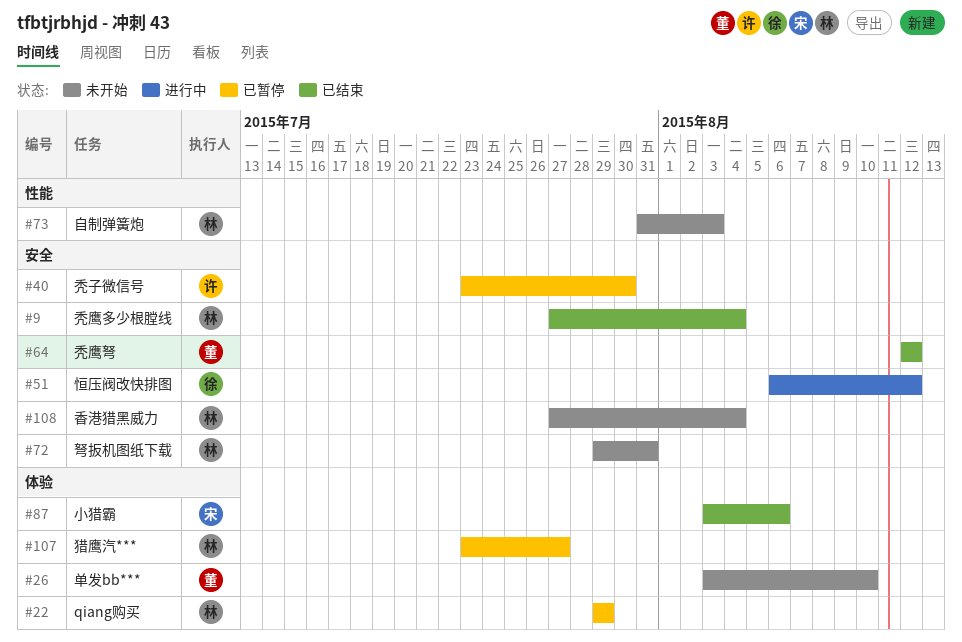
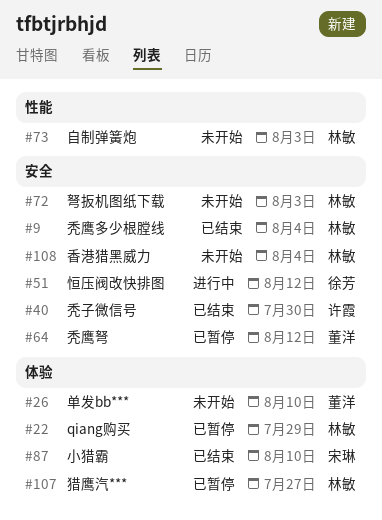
#40, status: 已暂停 -> 已结束
#64, status: 已结束 -> 已暂停
#72, due: Jul 31 -> Aug 3
#87, due: Aug 6 -> Aug 10

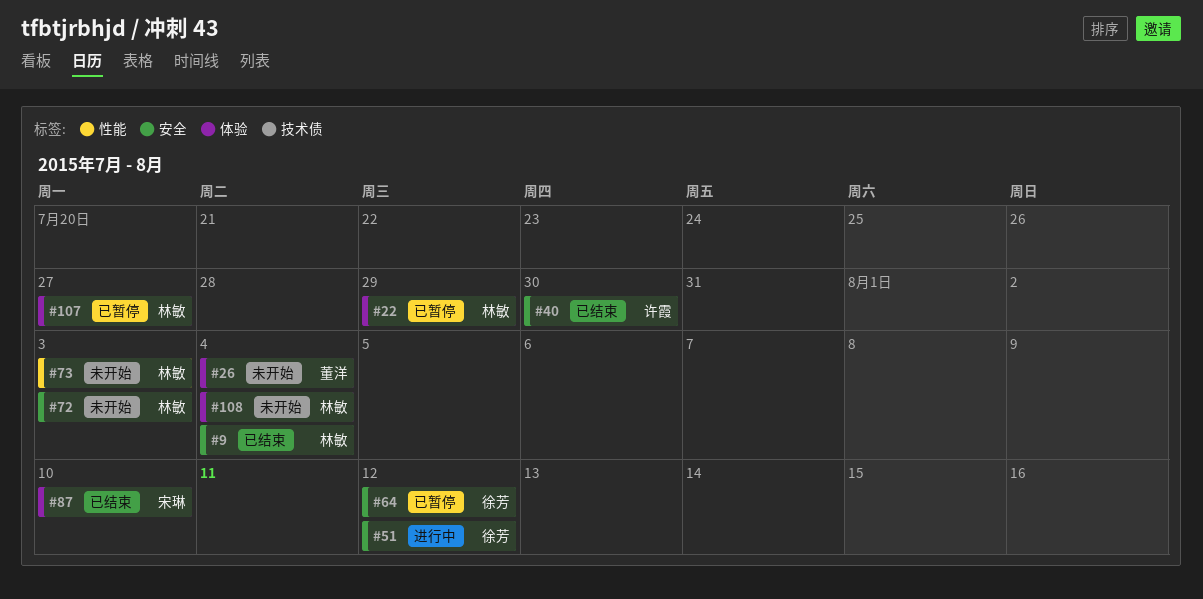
#26, due: Aug 10 -> Aug 4
#64, owner: 董洋 -> 徐芳
#108, label: 安全 -> 体验

